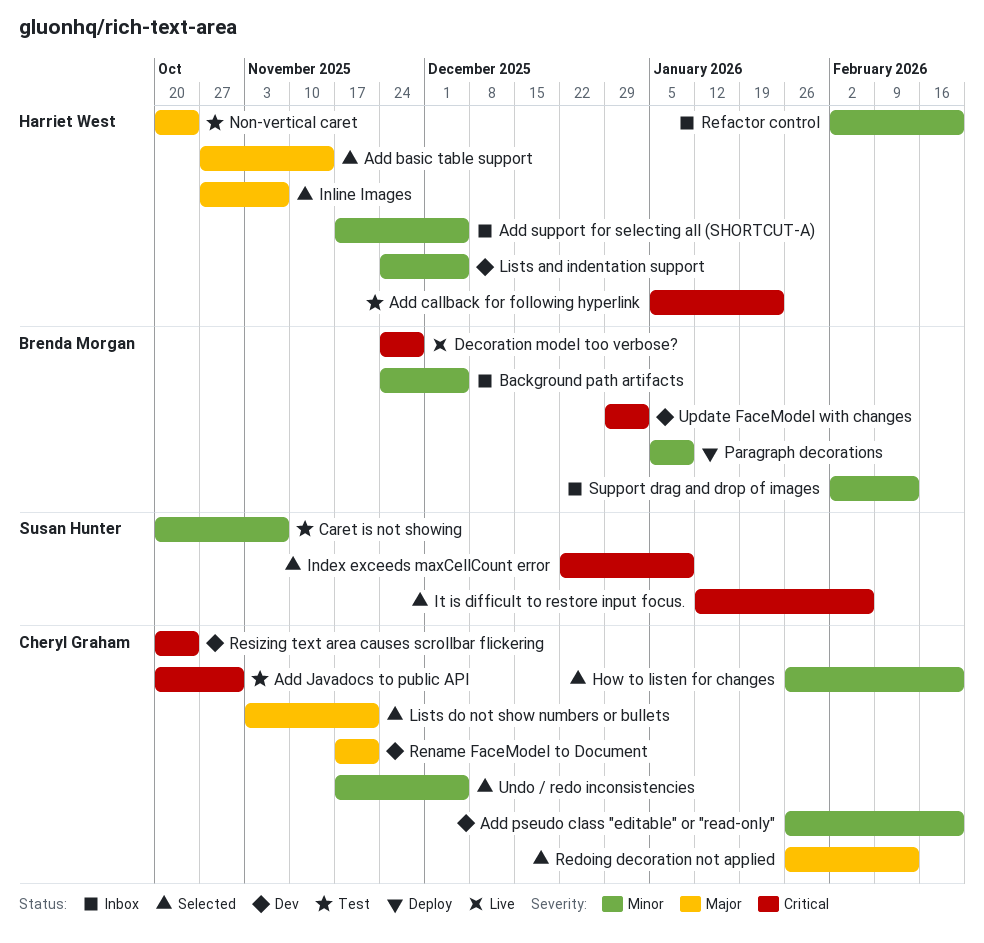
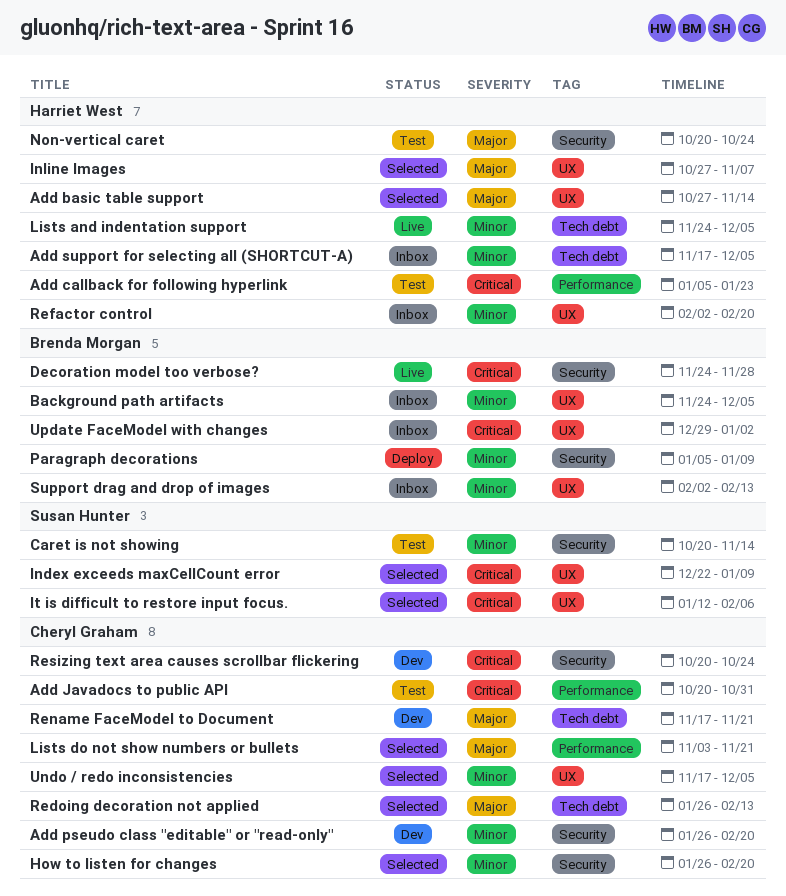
Caret is not showing, due: Nov 7 -> Nov 14
Lists and indentation support, status: Dev -> Live
Update FaceModel with changes, status: Dev -> Inbox

